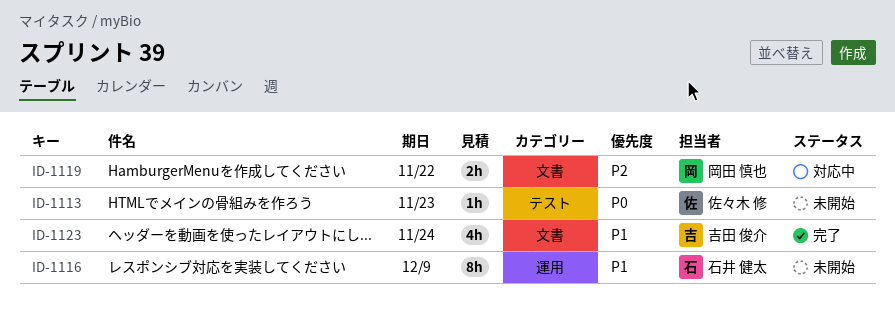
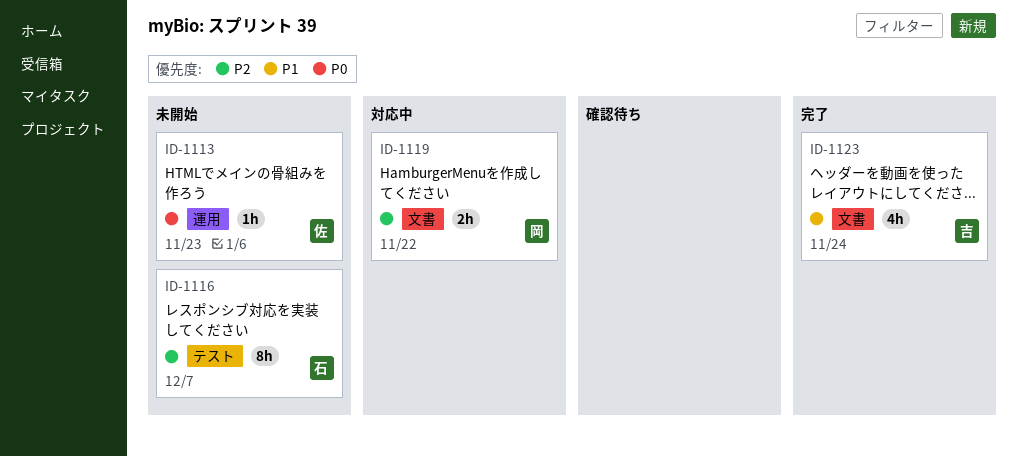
ID-1113, label: テスト -> 運用
ID-1116, priority: P1 -> P2
ID-1116, label: 運用 -> テスト
ID-1116, due: Dec 9 -> Dec 7

